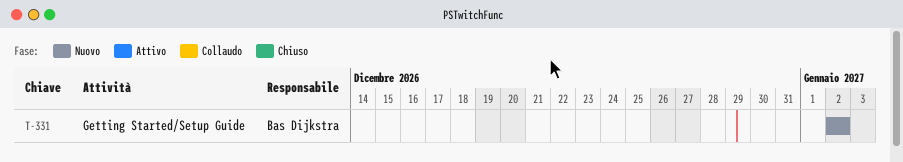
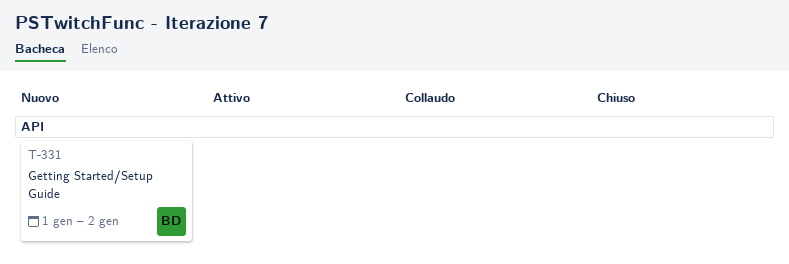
T-331, start: Jan 2 -> Jan 1

